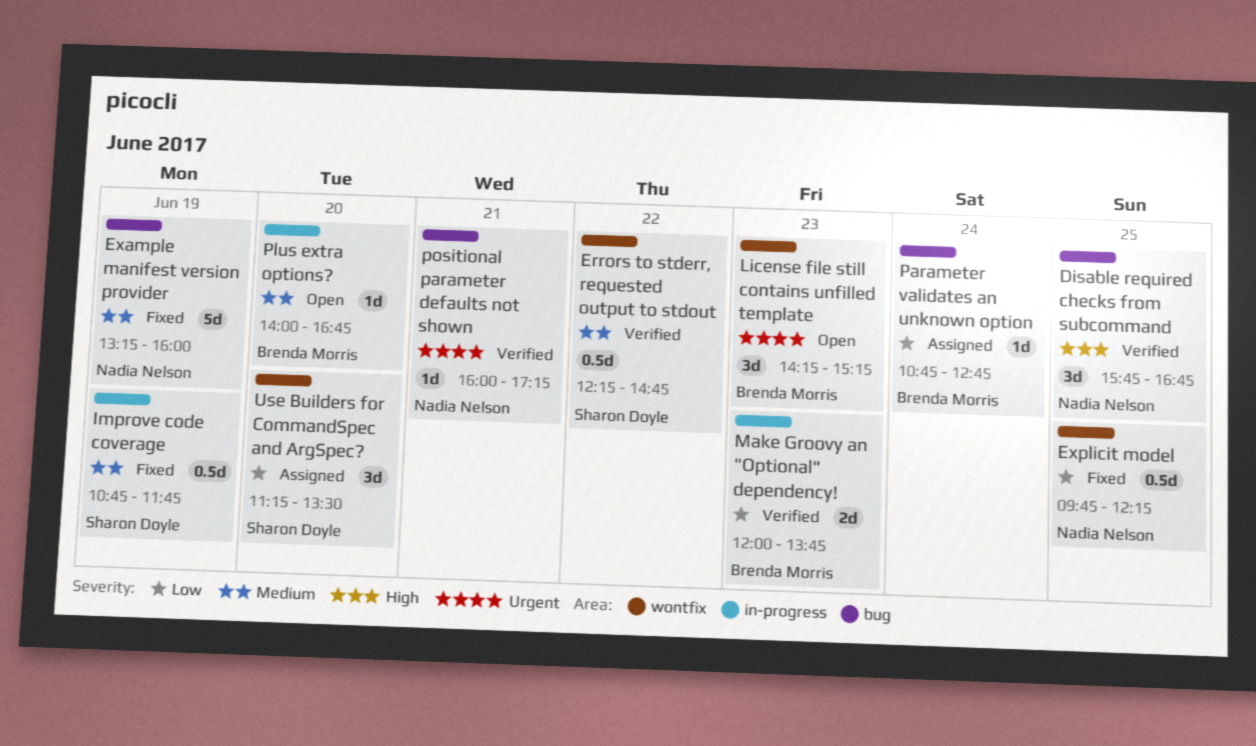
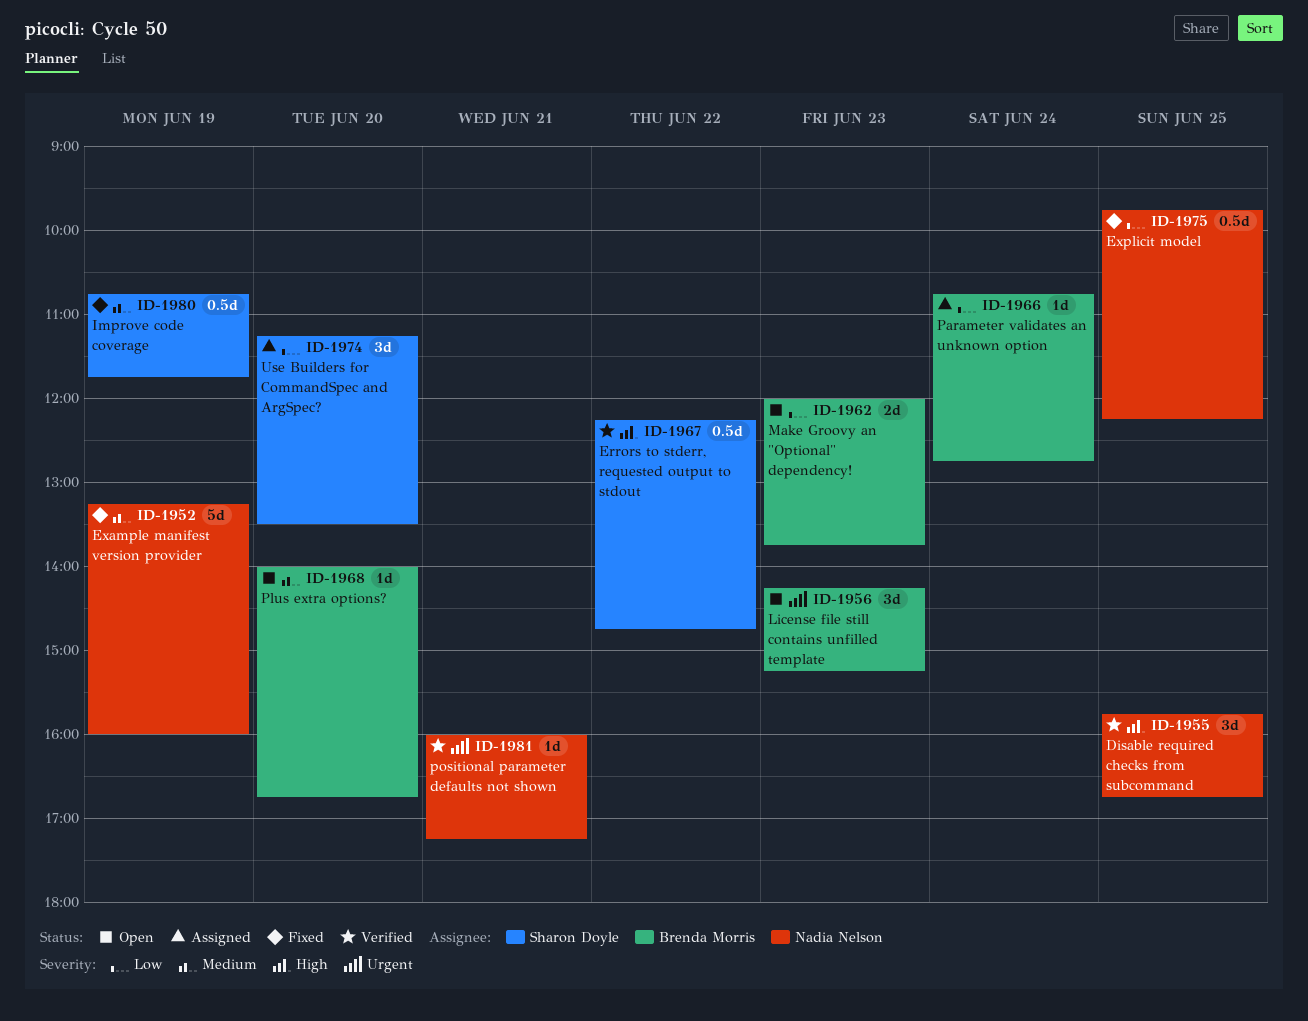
Errors to stderr, requested output to stdout, priority: Medium -> High
Make Groovy an "Optional" dependency!, status: Verified -> Open

